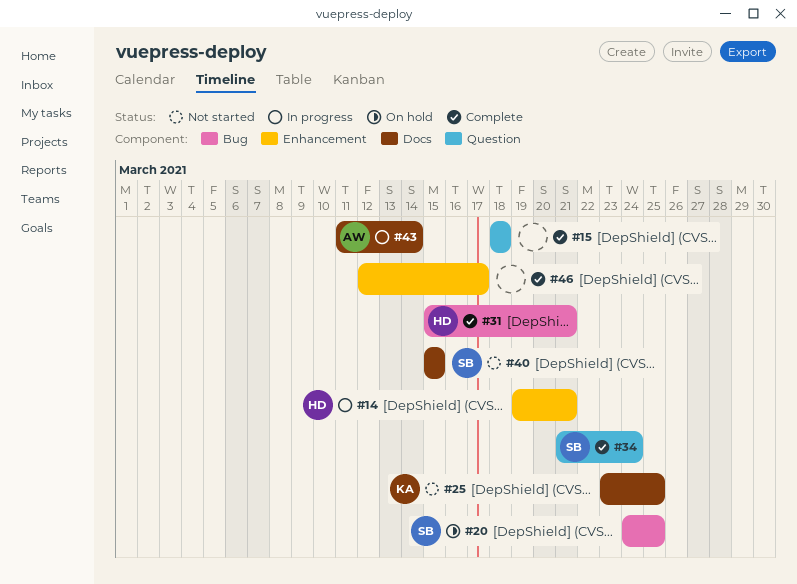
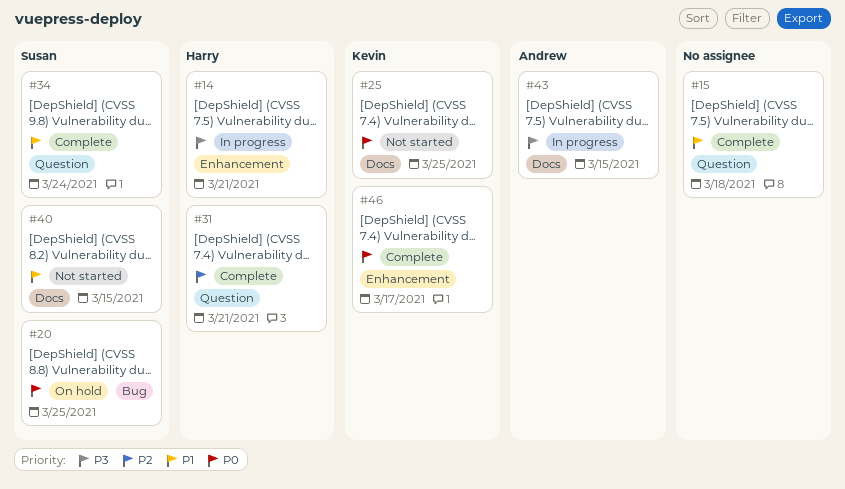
#31, label: Bug -> Question
#43, due: Mar 14 -> Mar 15
#46, owner: none -> Kevin

